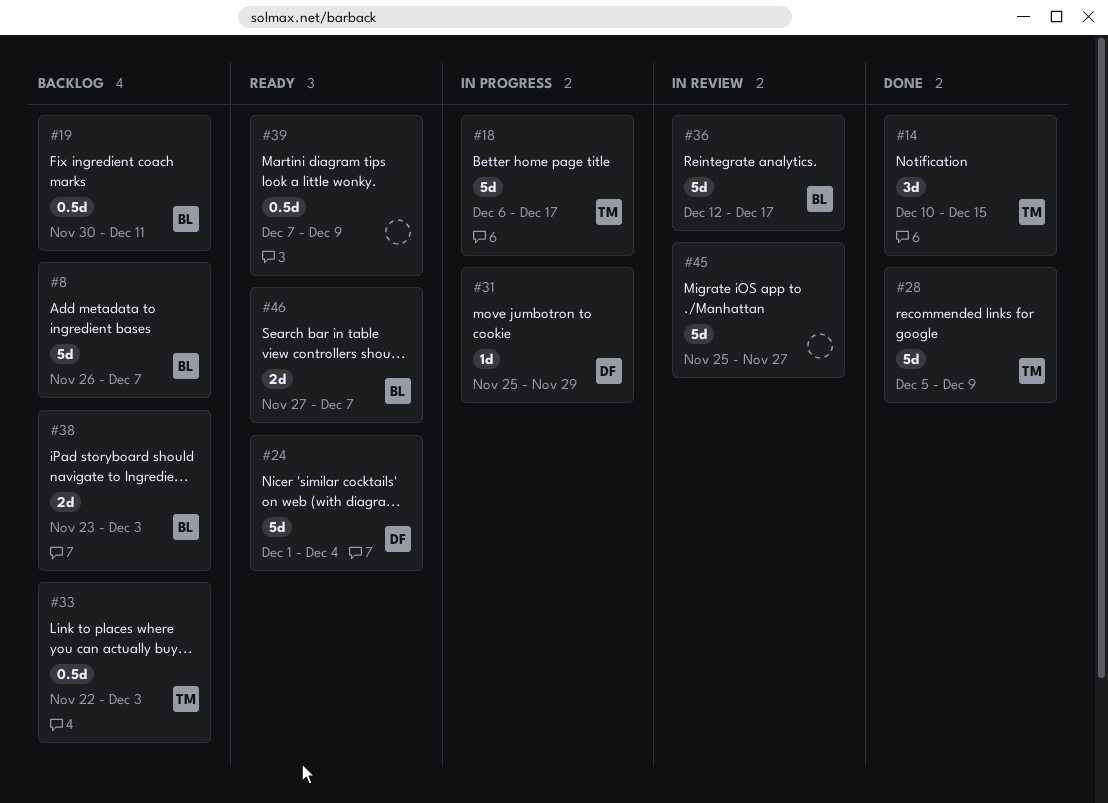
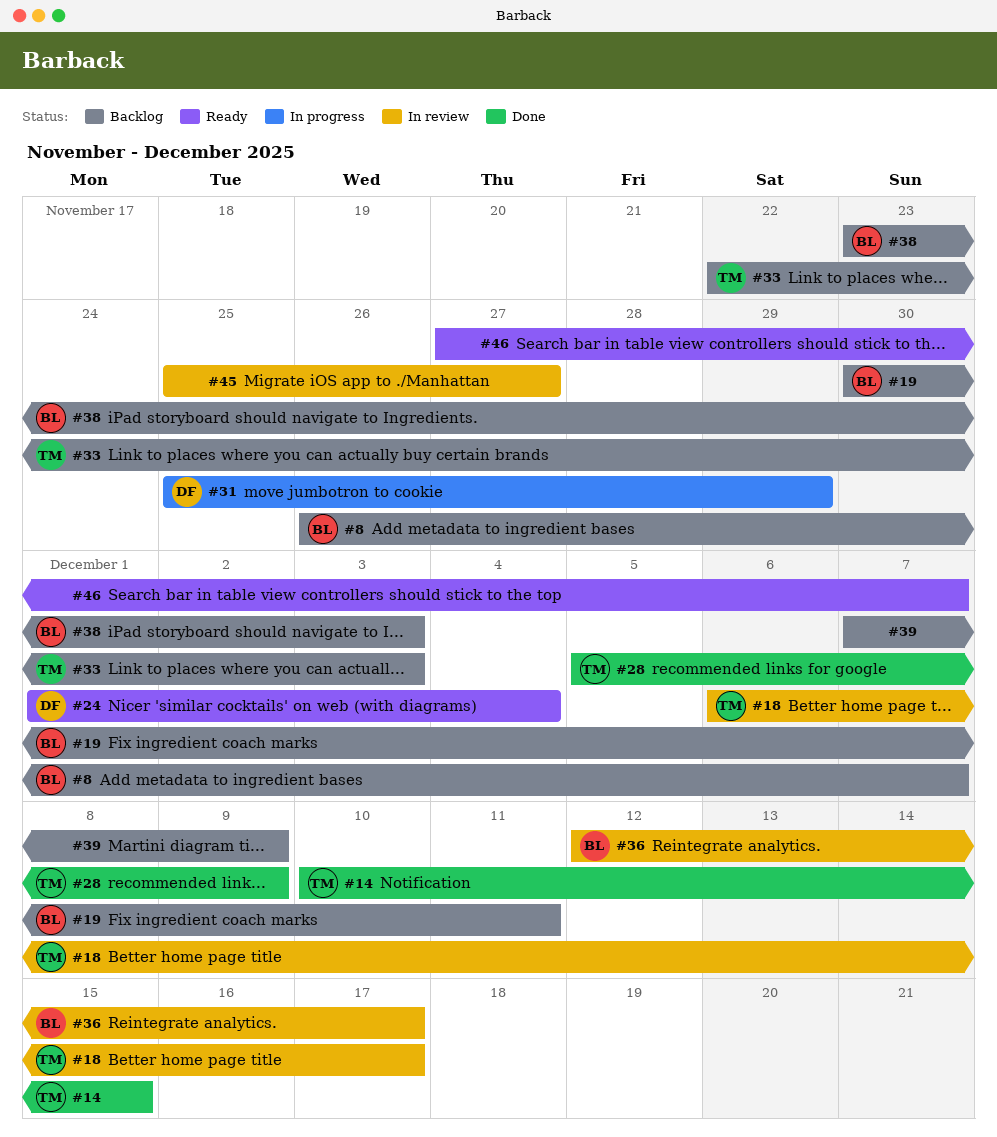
#18, status: In progress -> In review
#39, status: Ready -> Backlog
#46, owner: BL -> none

